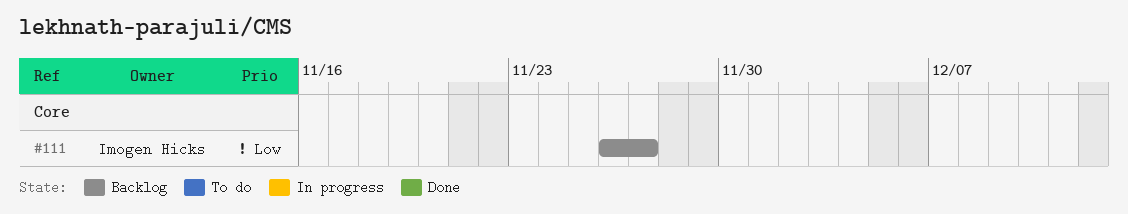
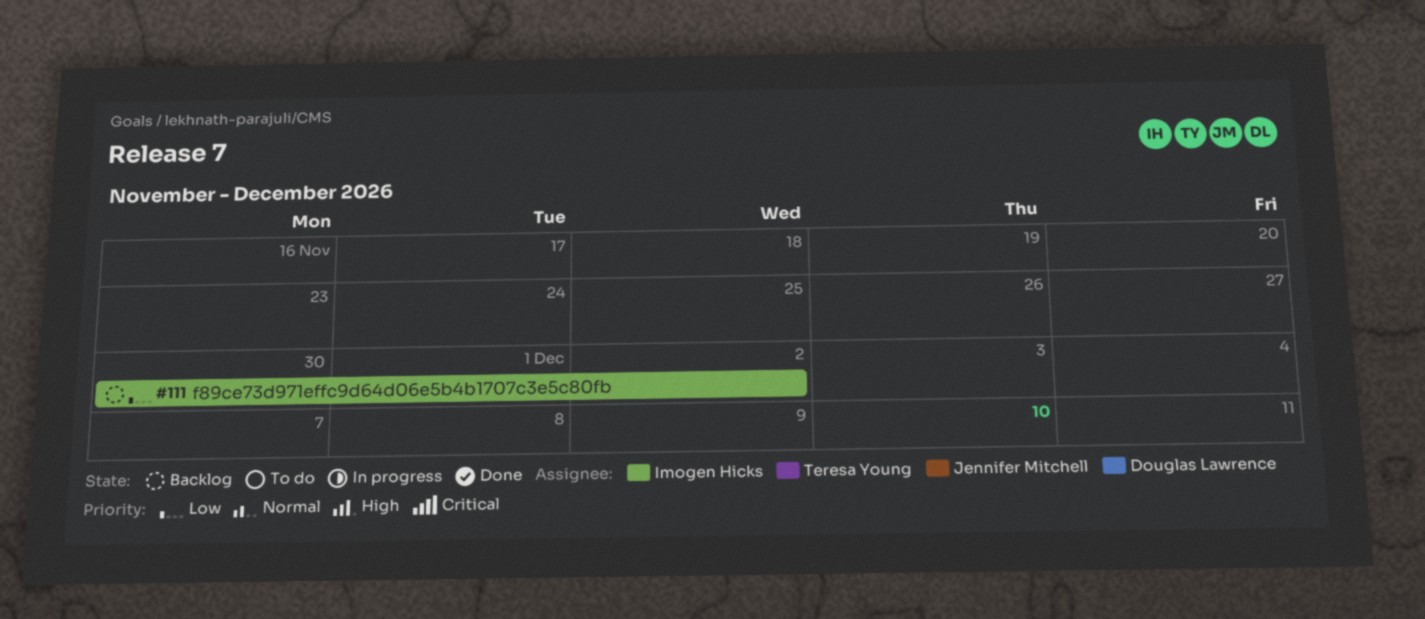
#111, start: Nov 26 -> Nov 30
#111, due: Nov 27 -> Dec 2

